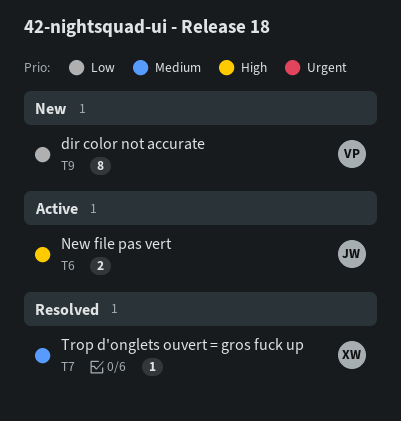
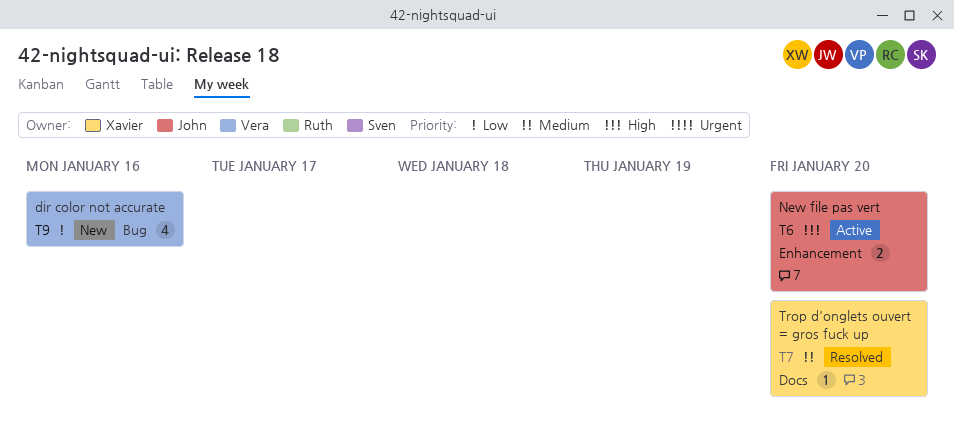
T9, estimate: 8 -> 4

